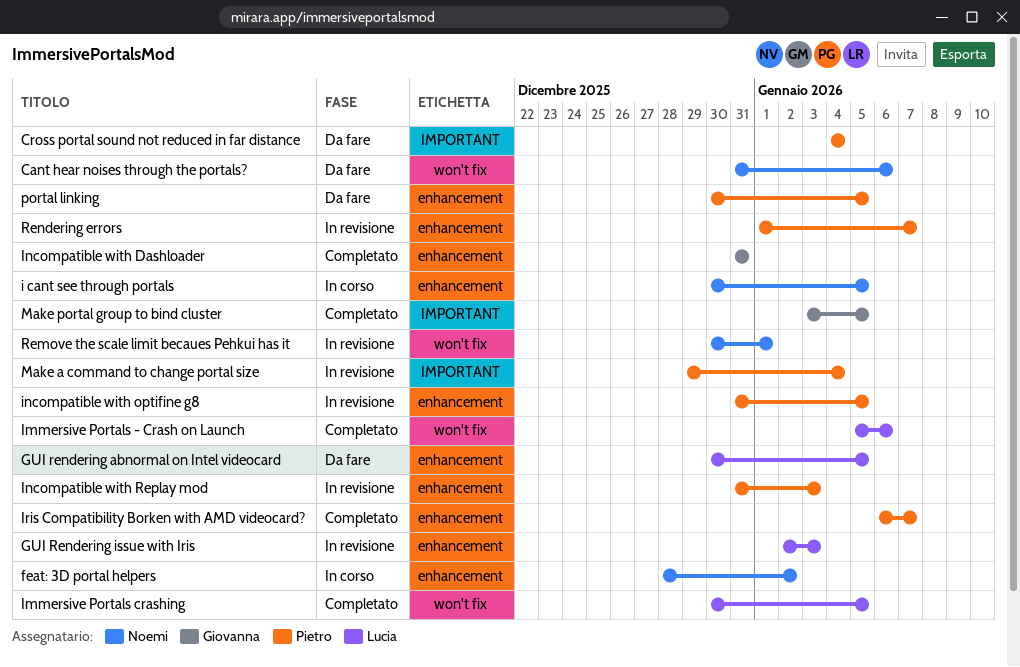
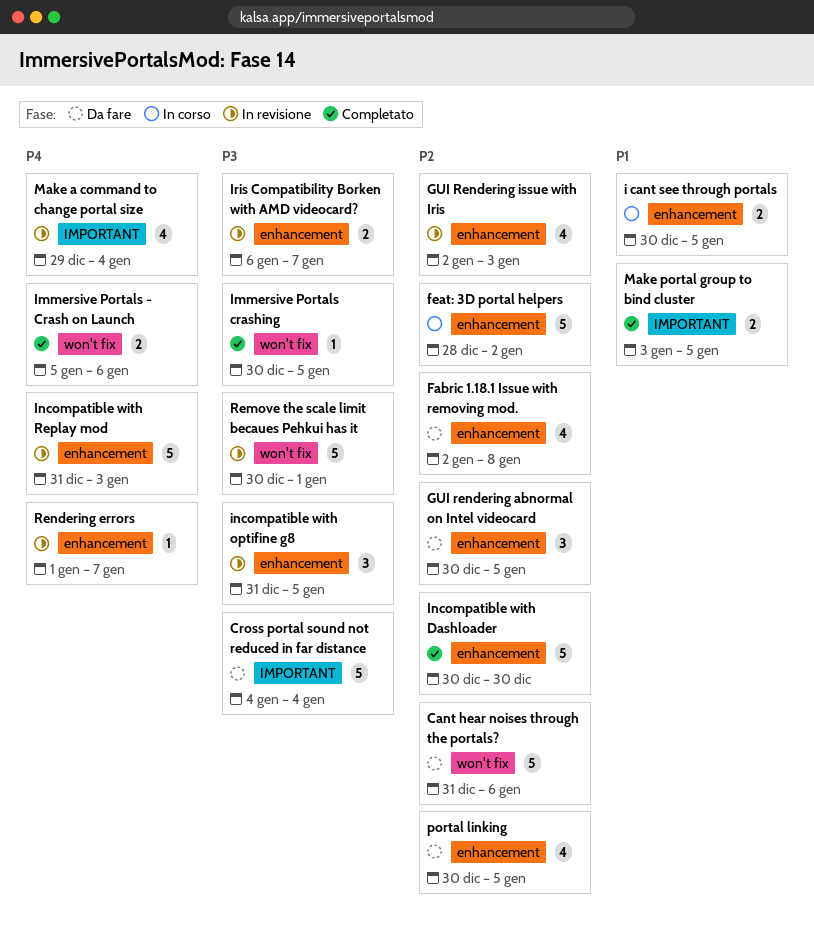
Fabric 1.18.1 Issue with removing mod.: none -> present
Incompatible with Dashloader, start: Dec 31 -> Dec 30
Incompatible with Dashloader, due: Dec 31 -> Dec 30
Iris Compatibility Borken with AMD videocard?, status: Completato -> In revisione

